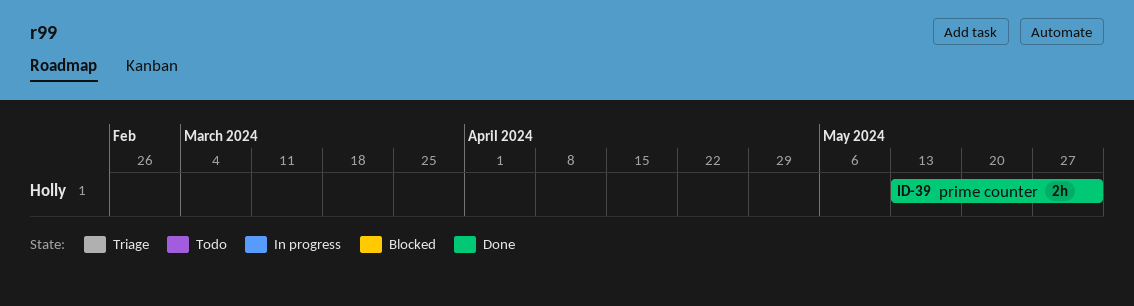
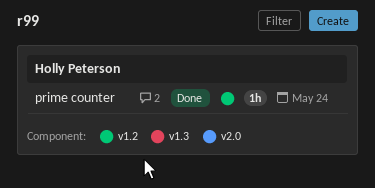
prime counter, estimate: 2h -> 1h
prime counter, due: May 31 -> May 24

